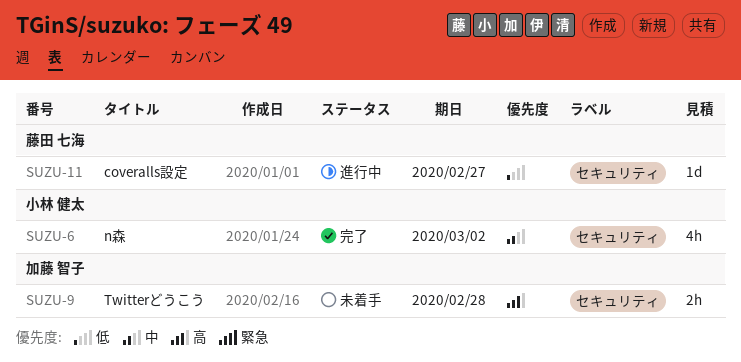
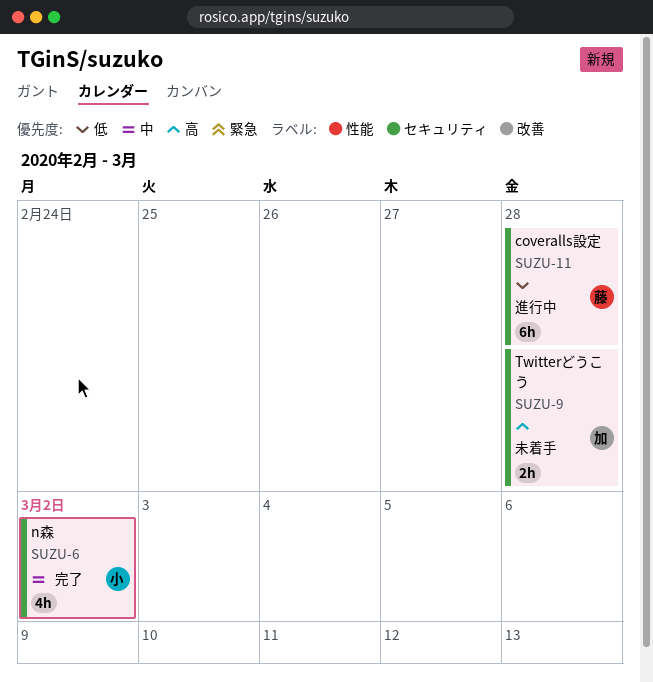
SUZU-11, estimate: 1d -> 6h
SUZU-11, due: Feb 27 -> Feb 28

